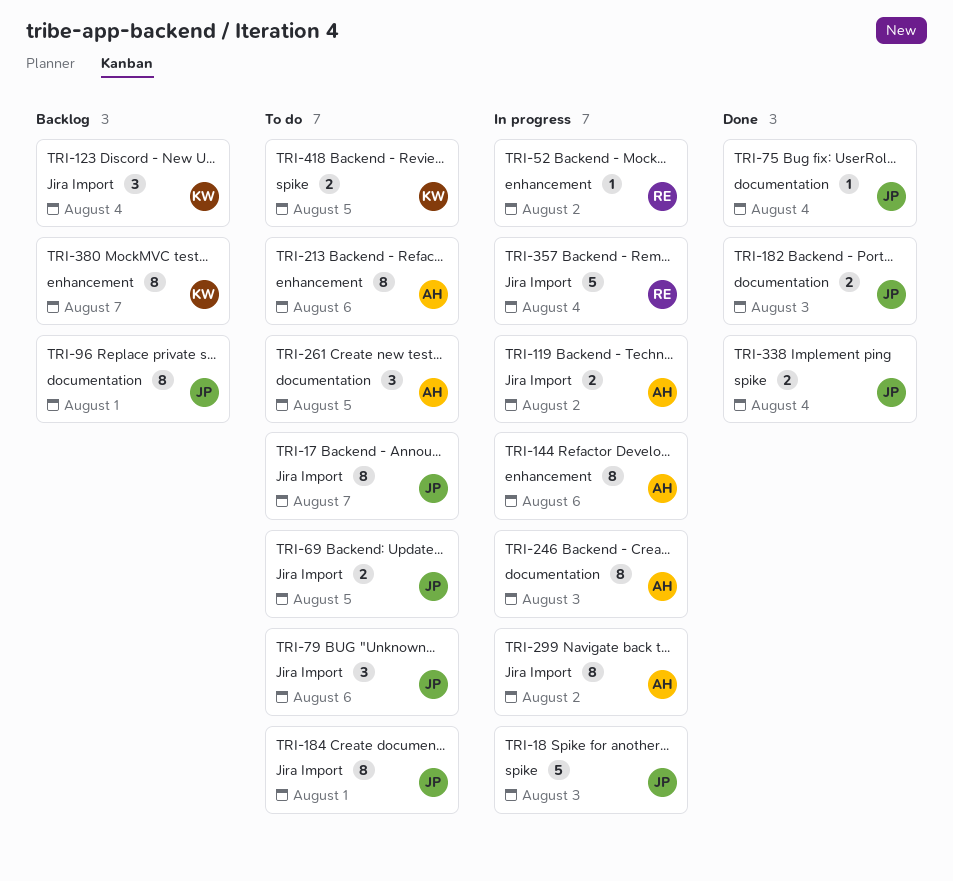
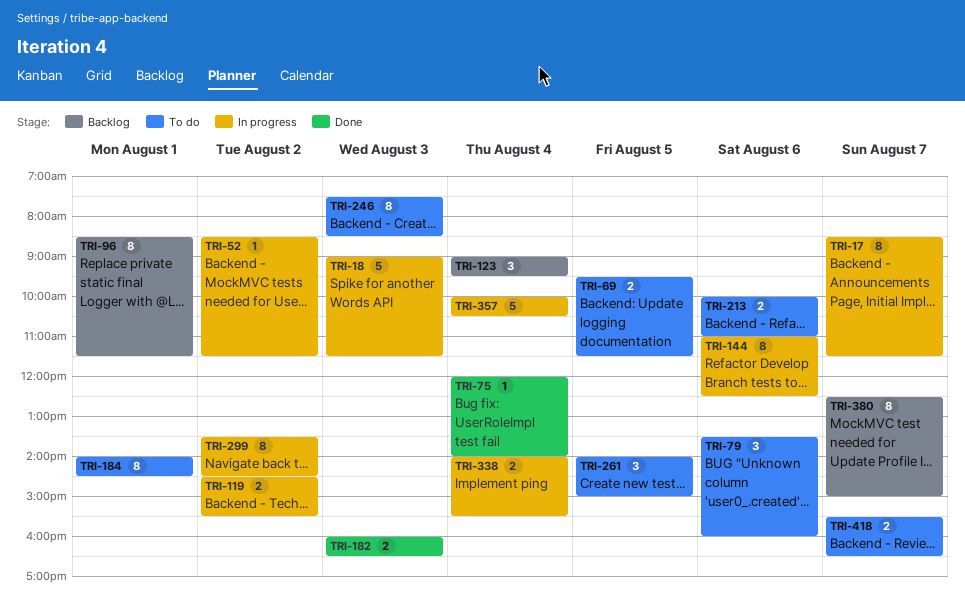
TRI-17, status: To do -> In progress
TRI-213, estimate: 8 -> 2
TRI-246, status: In progress -> To do
TRI-338, status: Done -> In progress
TRI-418, day: Aug 5 -> Aug 7

